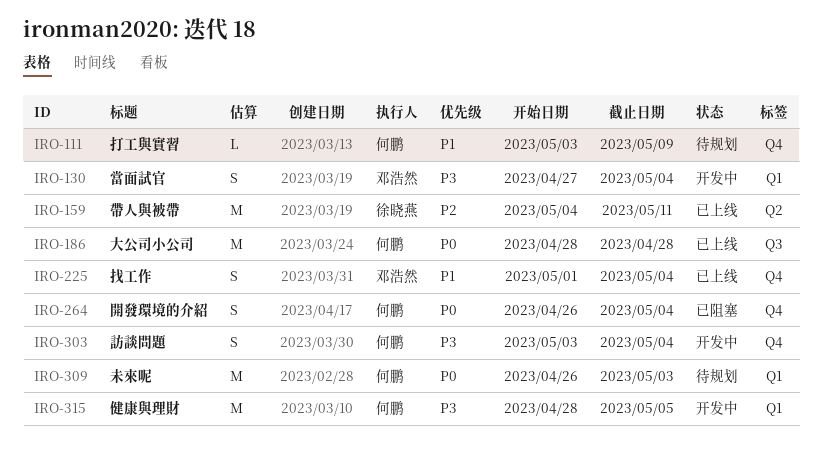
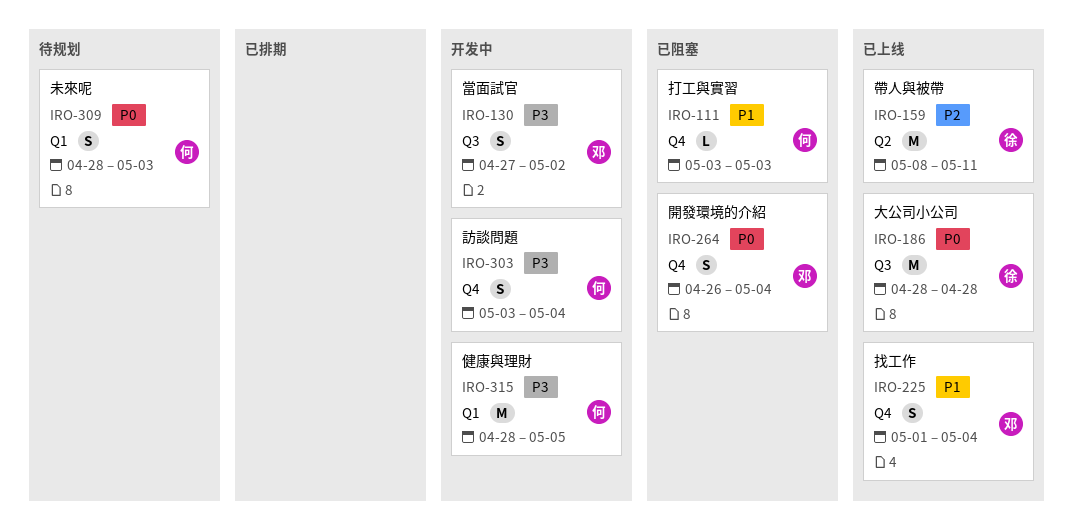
IRO-111, status: 待规划 -> 已阻塞
IRO-111, due: May 9 -> May 3
IRO-130, label: Q1 -> Q3
IRO-130, due: May 4 -> May 2
IRO-159, start: May 4 -> May 8
IRO-186, owner: 何鹏 -> 徐晓燕
IRO-264, owner: 何鹏 -> 邓浩然
IRO-309, estimate: M -> S
IRO-309, start: Apr 26 -> Apr 28

